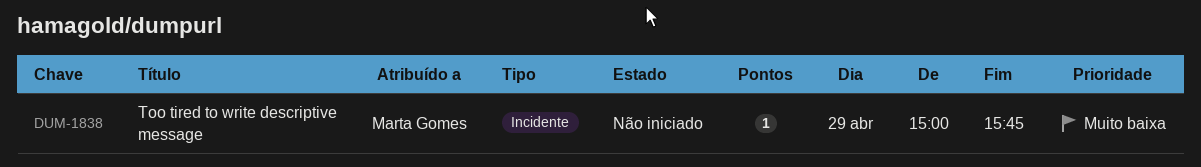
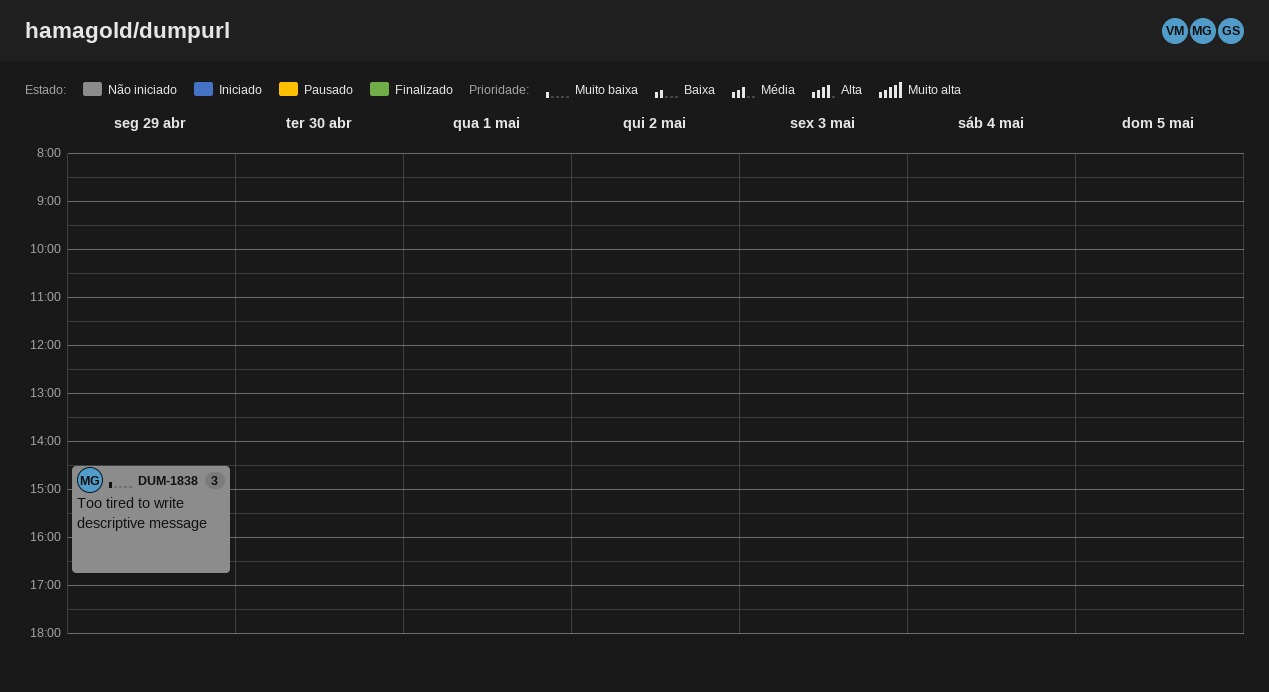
DUM-1838, estimate: 1 -> 3
DUM-1838, begins: 15:00 -> 14:30
DUM-1838, ends: 15:45 -> 16:45

